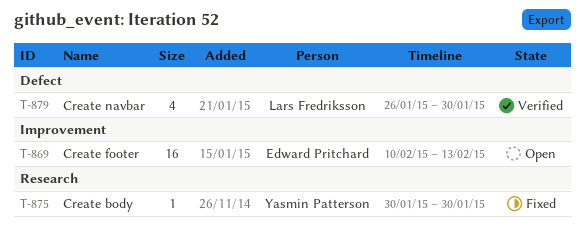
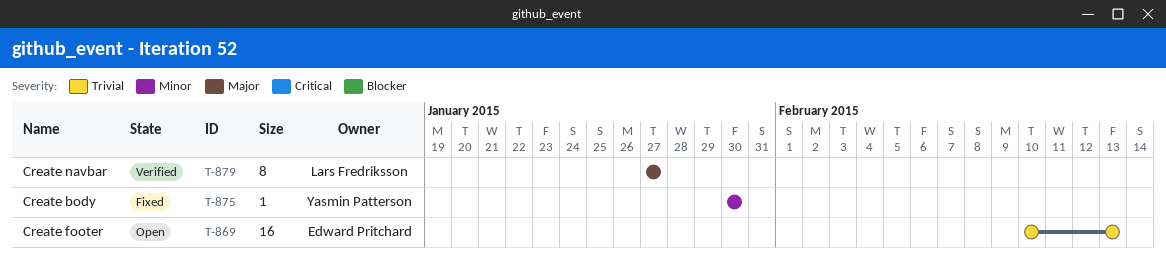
T-879, estimate: 4 -> 8
T-879, start: Jan 26 -> Jan 27
T-879, due: Jan 30 -> Jan 27

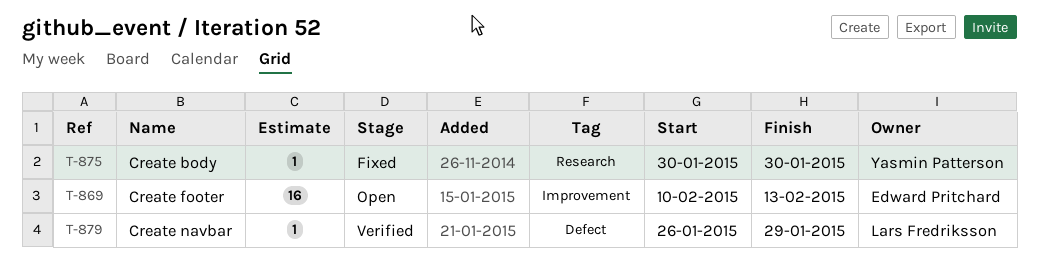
T-879, estimate: 8 -> 1
T-879, start: Jan 27 -> Jan 26
T-879, due: Jan 27 -> Jan 29

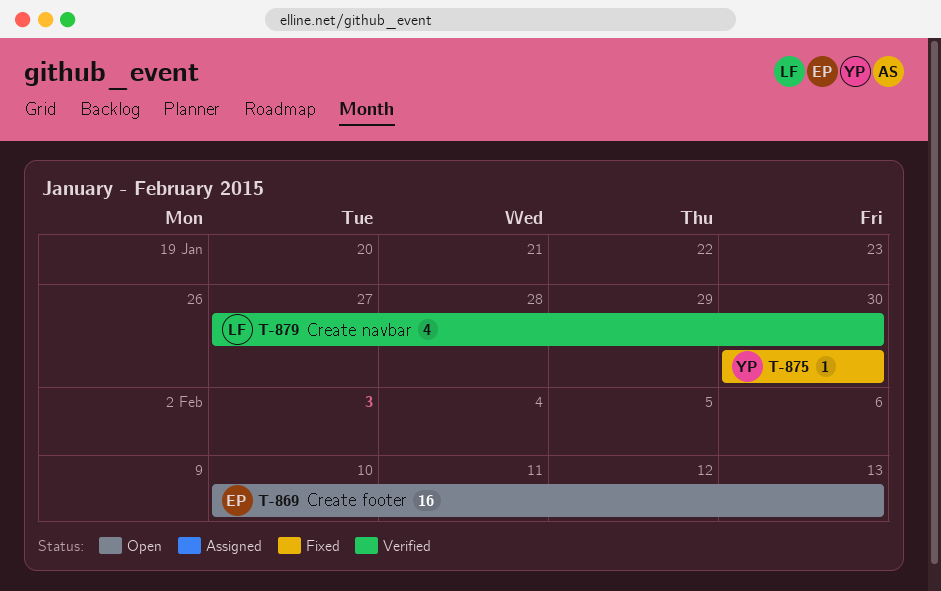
T-879, estimate: 1 -> 4
T-879, start: Jan 26 -> Jan 27
T-879, due: Jan 29 -> Jan 30

